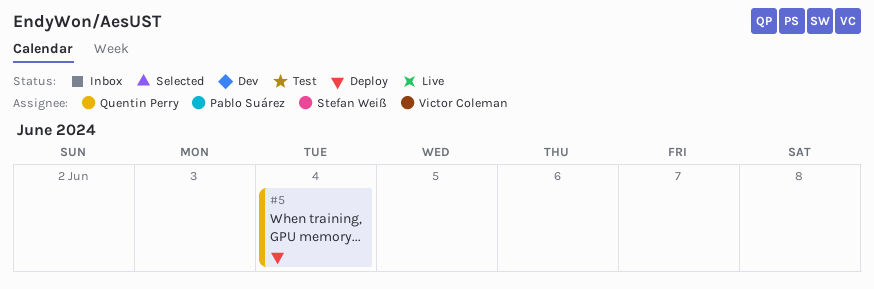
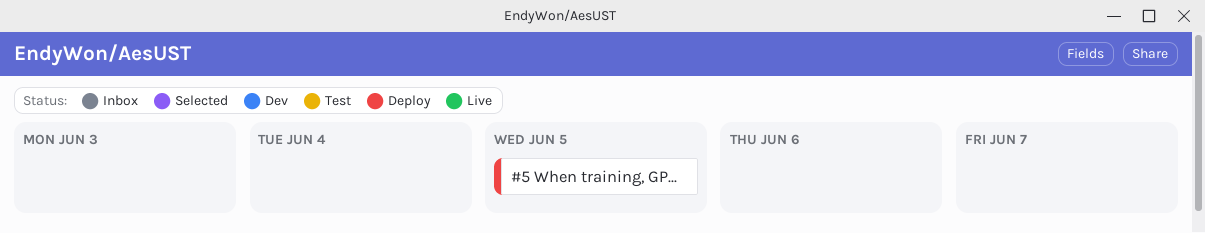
#5, due: Jun 4 -> Jun 5

